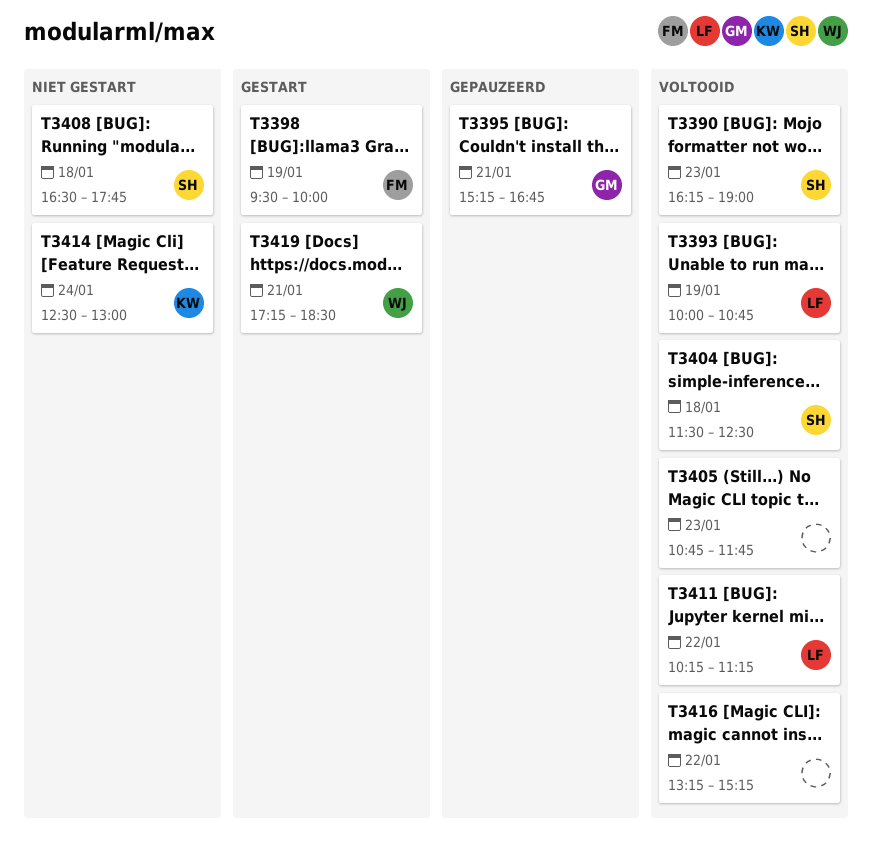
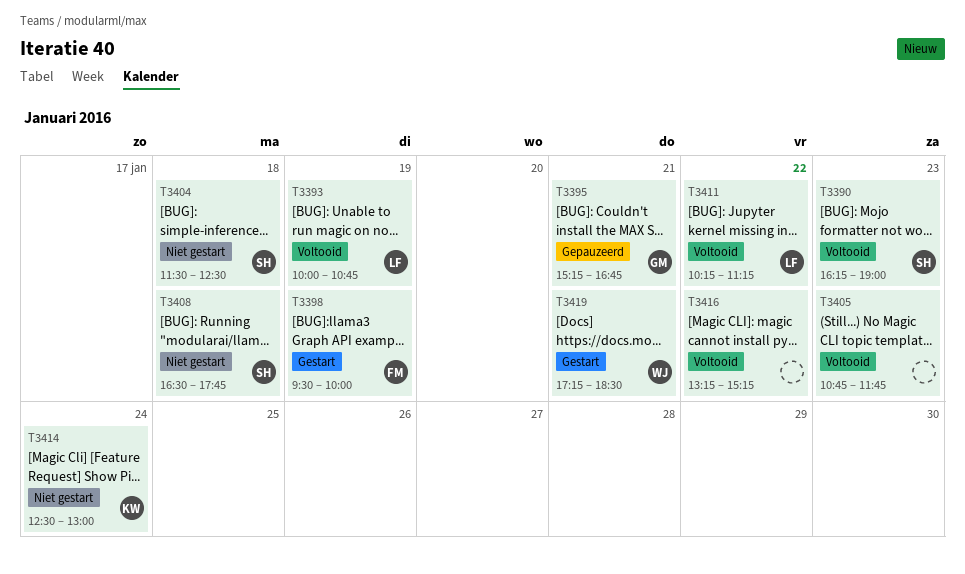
T3404, status: Voltooid -> Niet gestart

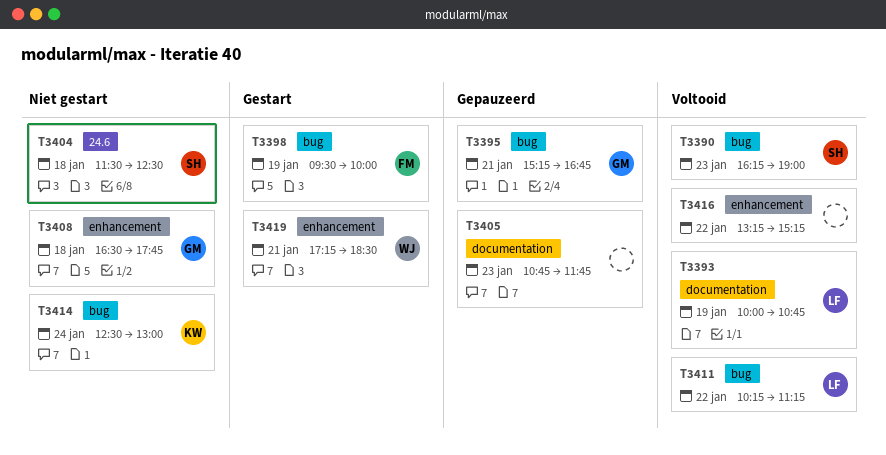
T3405, status: Voltooid -> Gepauzeerd
T3408, owner: SH -> GM

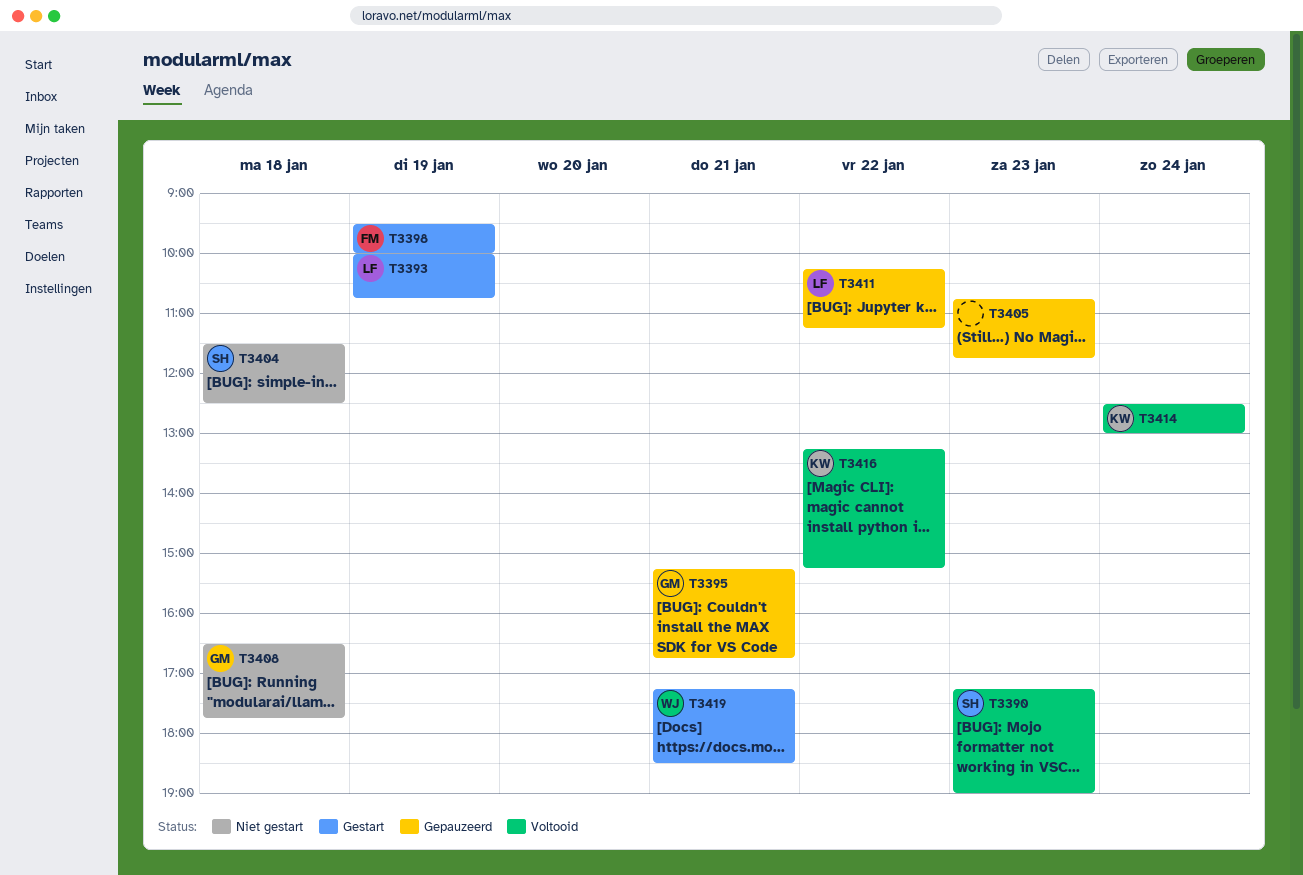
T3390, begins: 16:15 -> 17:15
T3393, status: Voltooid -> Gestart
T3411, status: Voltooid -> Gepauzeerd
T3414, status: Niet gestart -> Voltooid
T3416, owner: none -> KW

